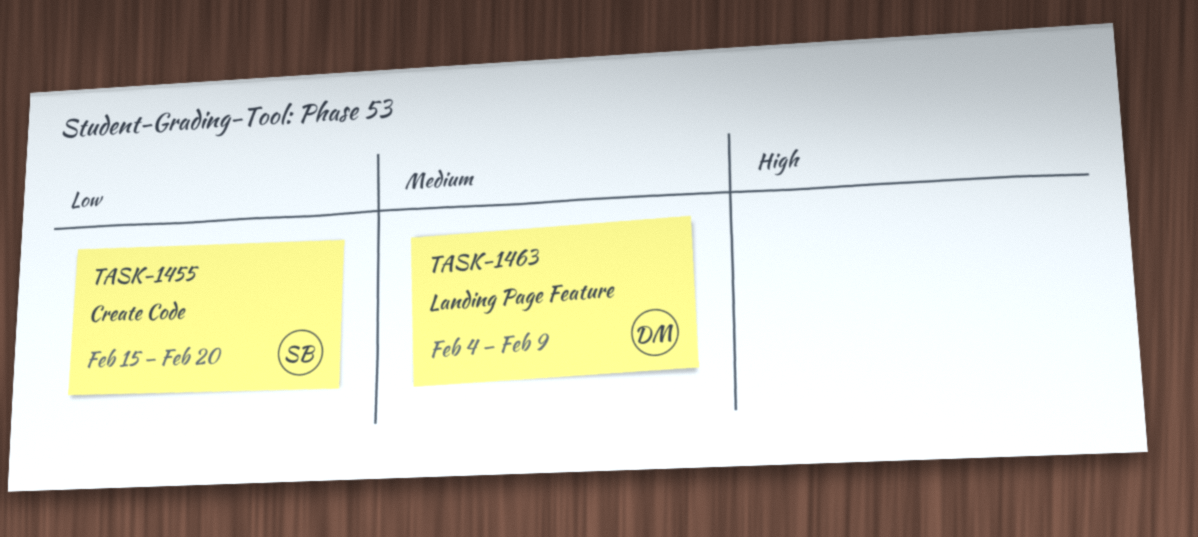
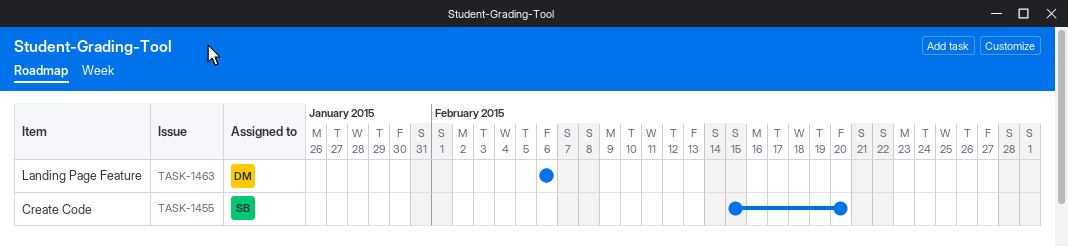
TASK-1463, start: Feb 4 -> Feb 6
TASK-1463, due: Feb 9 -> Feb 6

